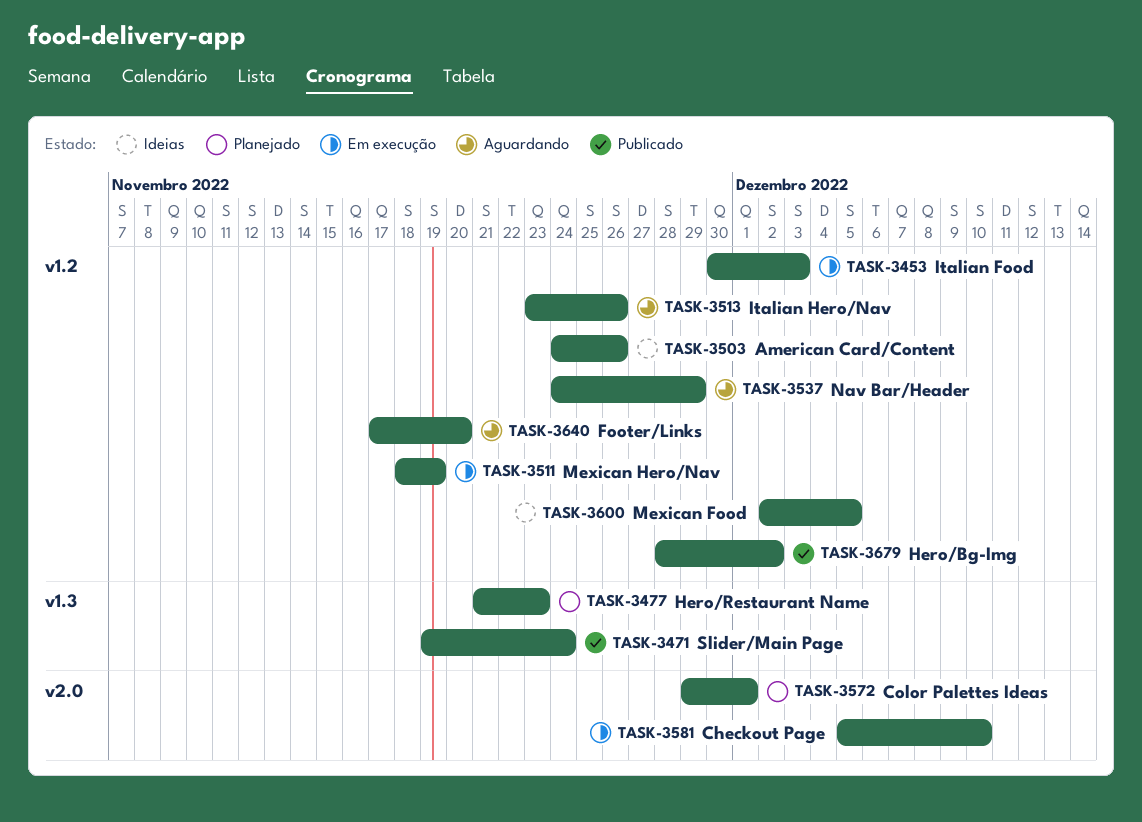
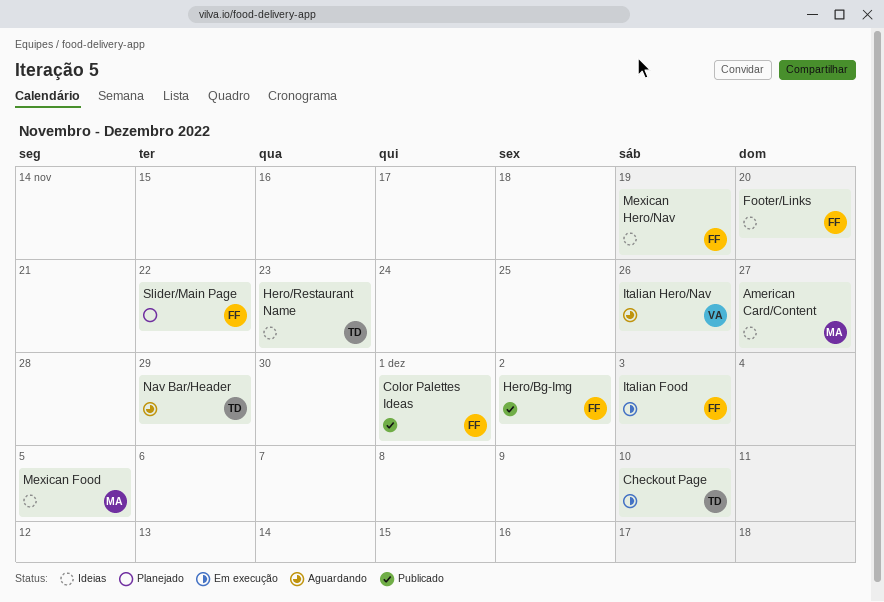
American Card/Content, due: Nov 26 -> Nov 27
Color Palettes Ideas, status: Planejado -> Publicado
Footer/Links, status: Aguardando -> Ideias
Hero/Restaurant Name, status: Planejado -> Ideias
Mexican Hero/Nav, status: Em execução -> Ideias
Slider/Main Page, status: Publicado -> Planejado
Slider/Main Page, due: Nov 24 -> Nov 22

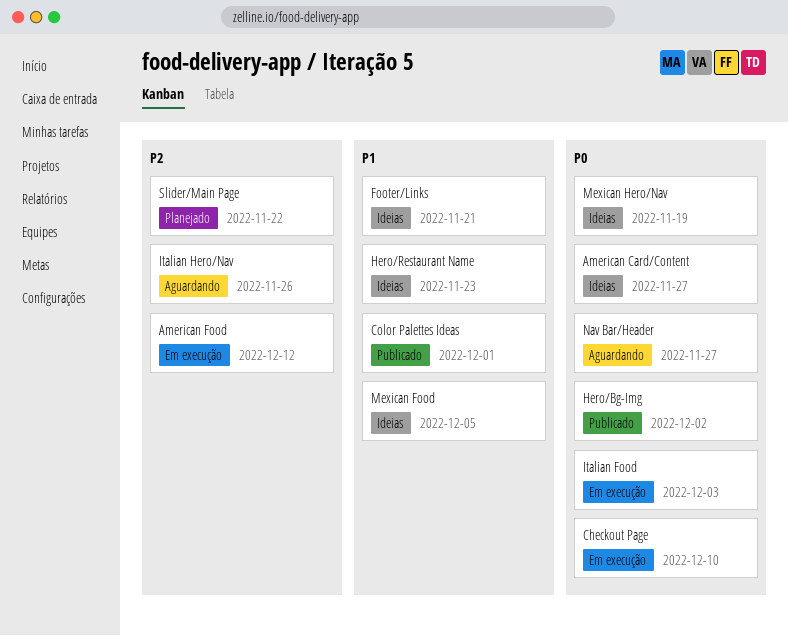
American Food: none -> present
Footer/Links, due: Nov 20 -> Nov 21
Nav Bar/Header, due: Nov 29 -> Nov 27

